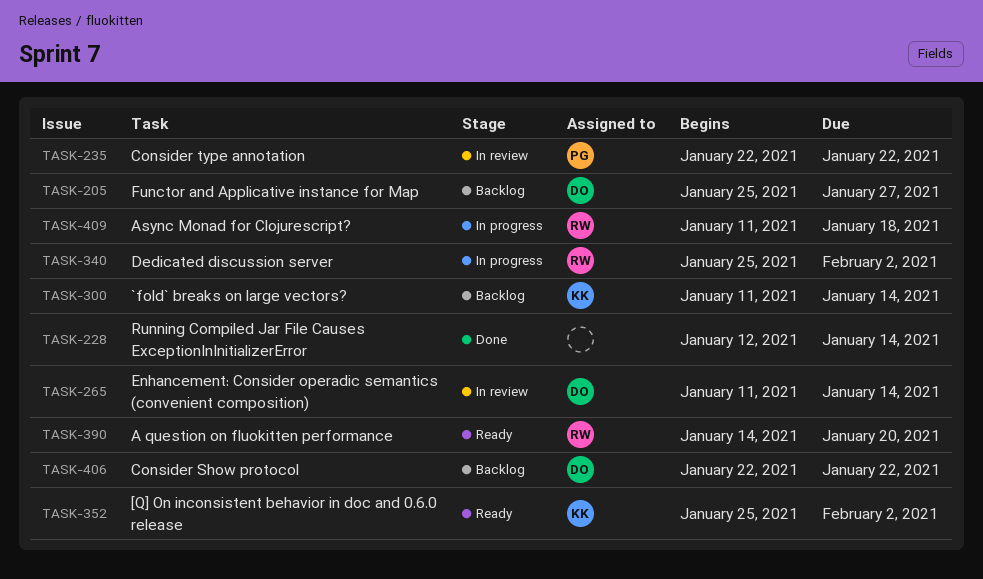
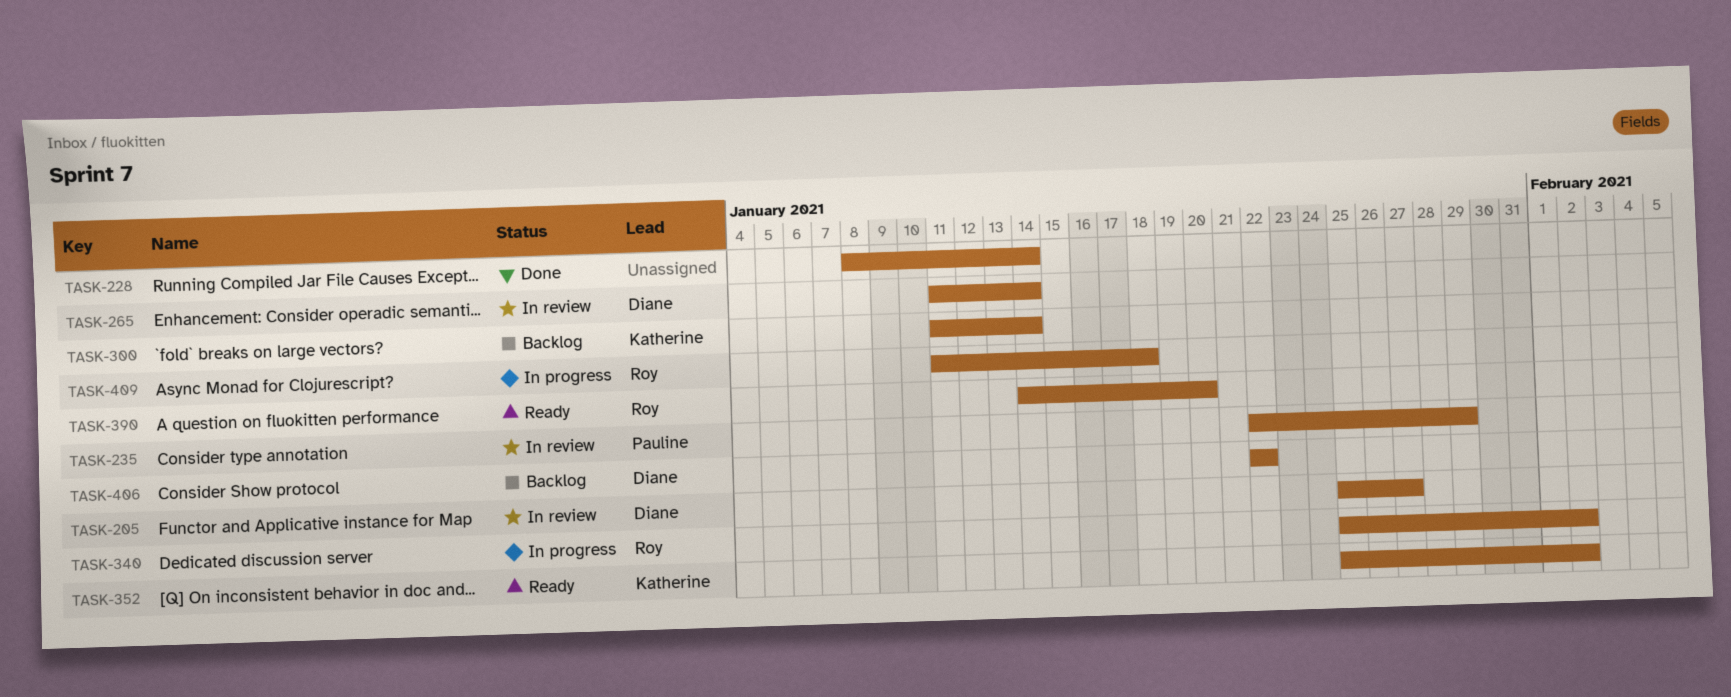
TASK-205, status: Backlog -> In review
TASK-228, start: Jan 12 -> Jan 8
TASK-235, due: Jan 22 -> Jan 29

